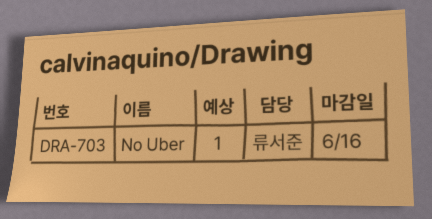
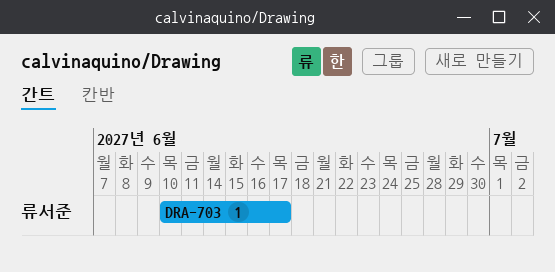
DRA-703, due: Jun 16 -> Jun 17

